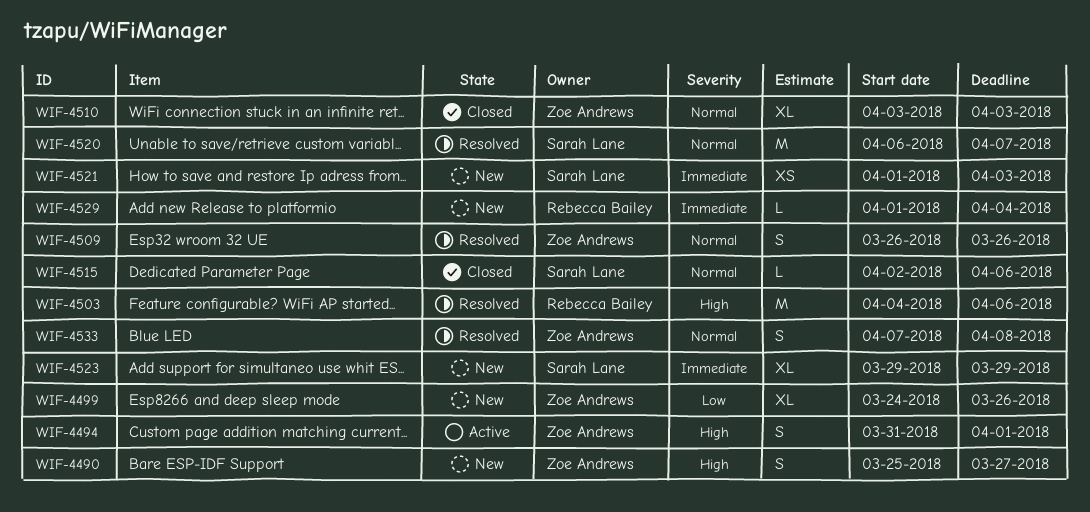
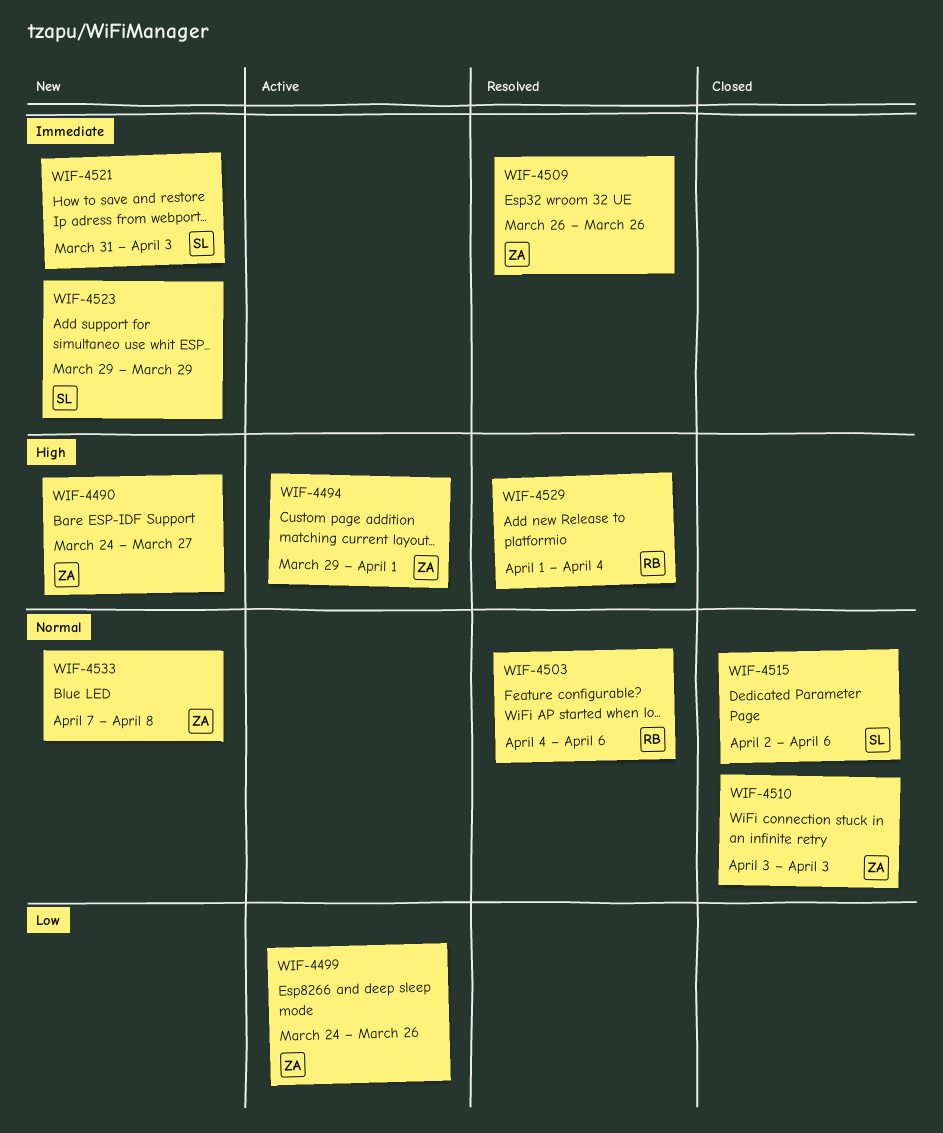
WIF-4490, start: Mar 25 -> Mar 24
WIF-4494, start: Mar 31 -> Mar 29
WIF-4499, status: New -> Active
WIF-4503, priority: High -> Normal
WIF-4509, priority: Normal -> Immediate
WIF-4520: present -> none
WIF-4521, start: Apr 1 -> Mar 31
WIF-4529, status: New -> Resolved
WIF-4529, priority: Immediate -> High
WIF-4533, status: Resolved -> New

